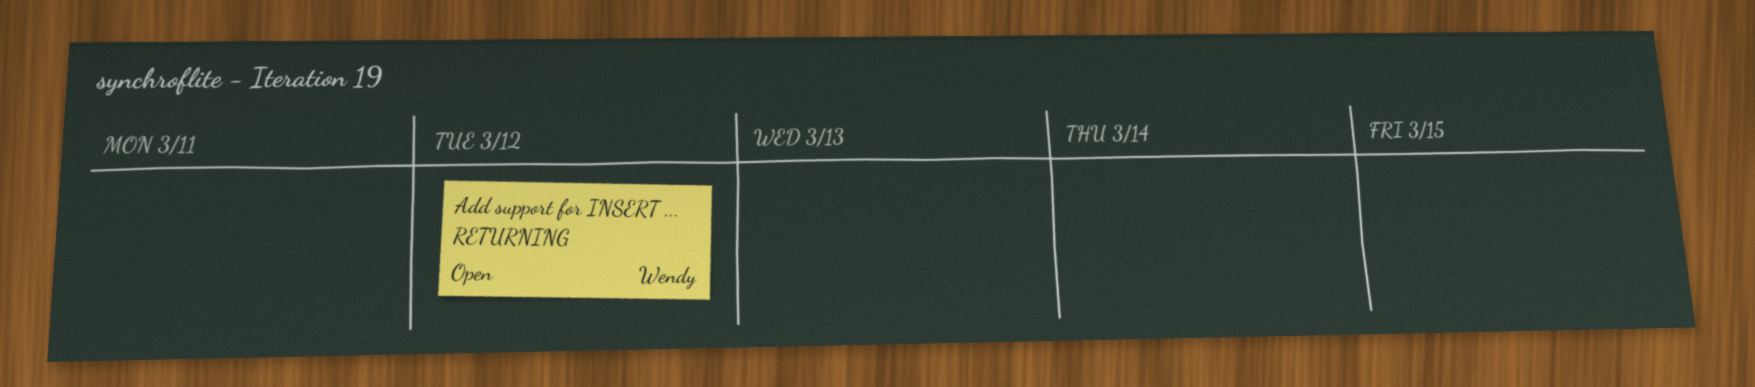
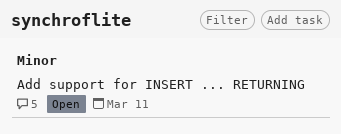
Add support for INSERT ... RETURNING, due: Mar 12 -> Mar 11

